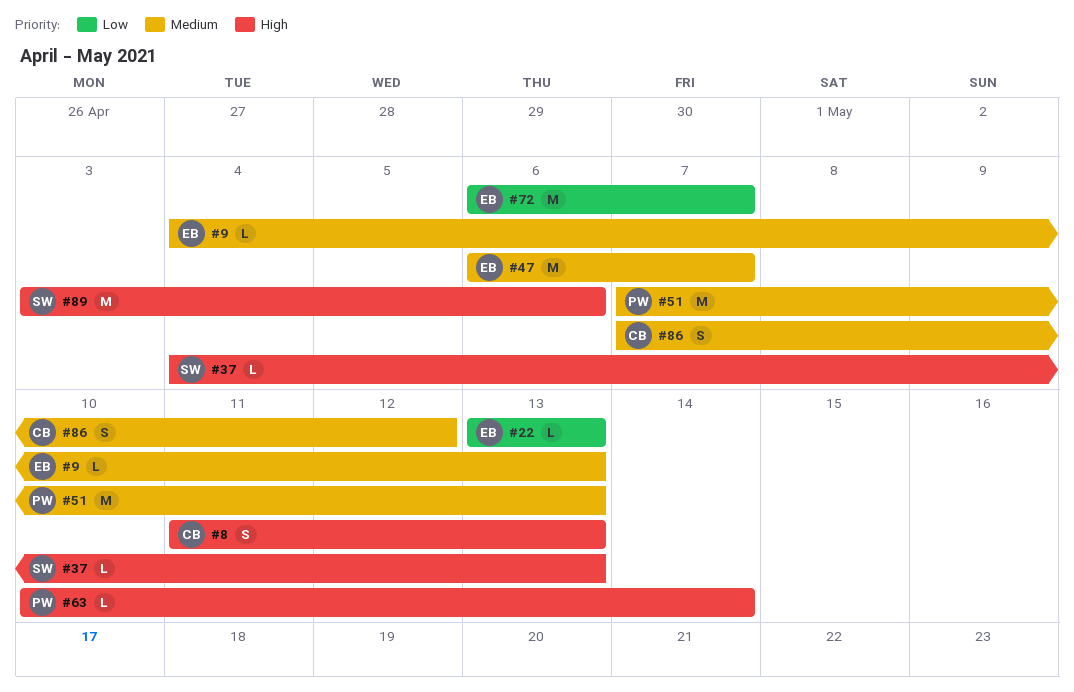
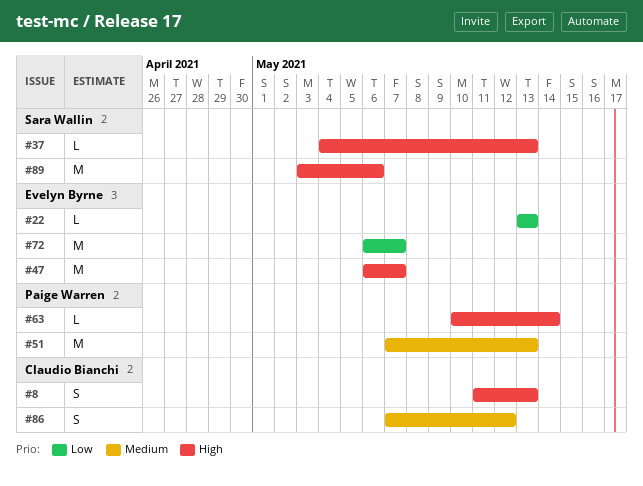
#9: present -> none
#47, priority: Medium -> High

